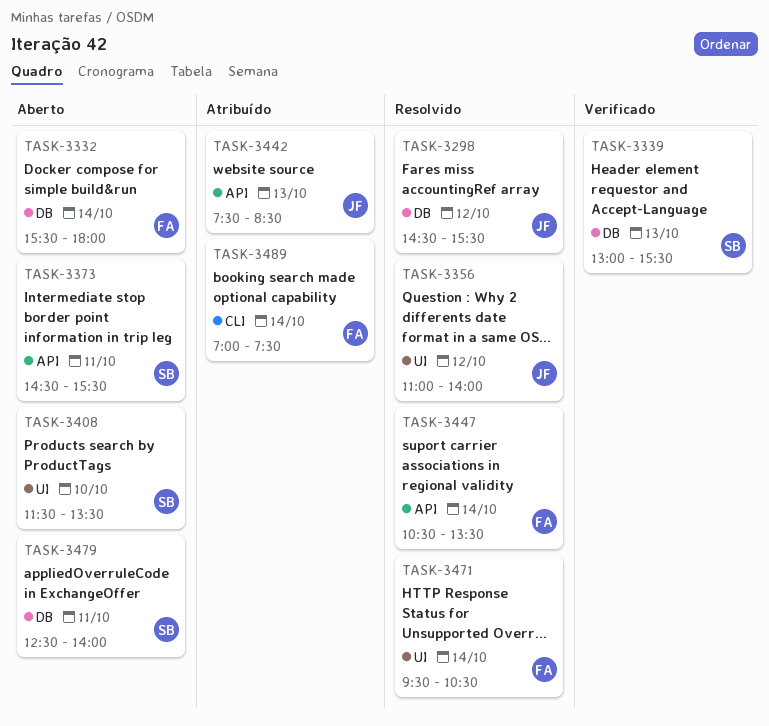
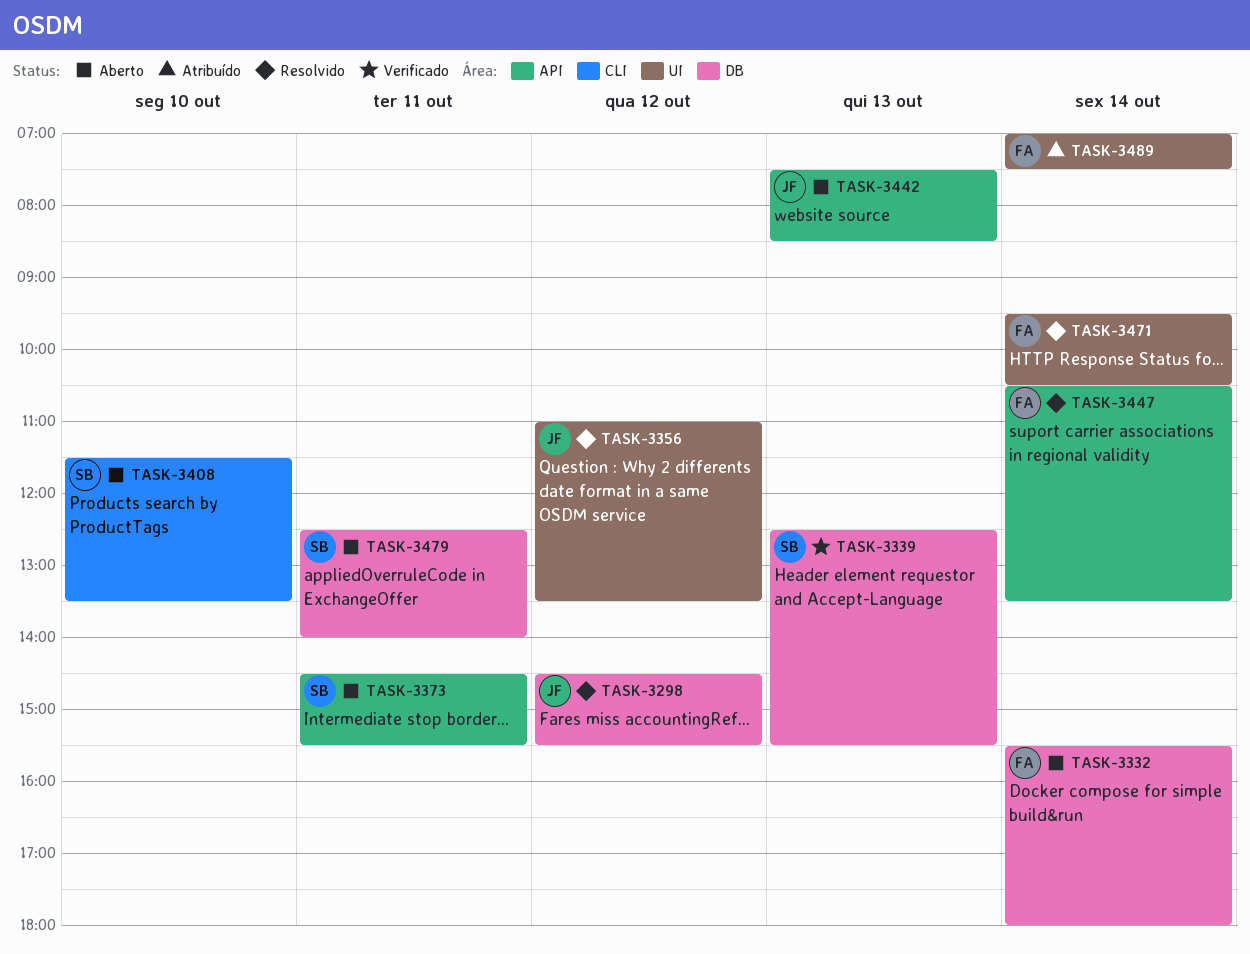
TASK-3339, begins: 13:00 -> 12:30
TASK-3356, ends: 14:00 -> 13:30
TASK-3408, label: UI -> CLI
TASK-3442, status: Atribuído -> Aberto
TASK-3489, label: CLI -> UI

